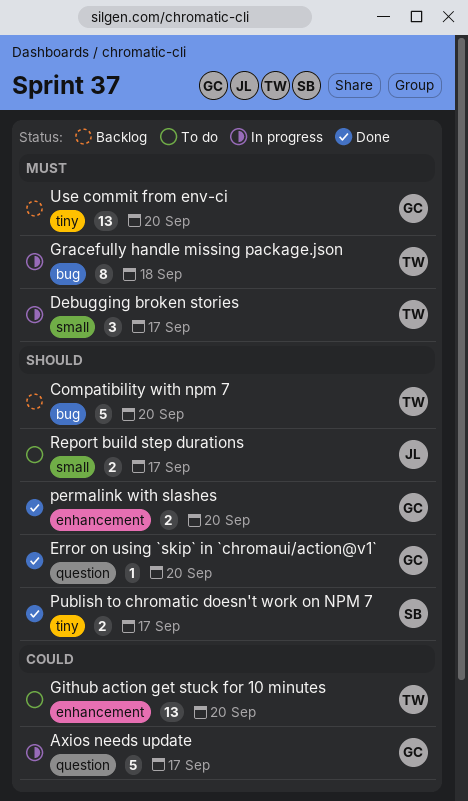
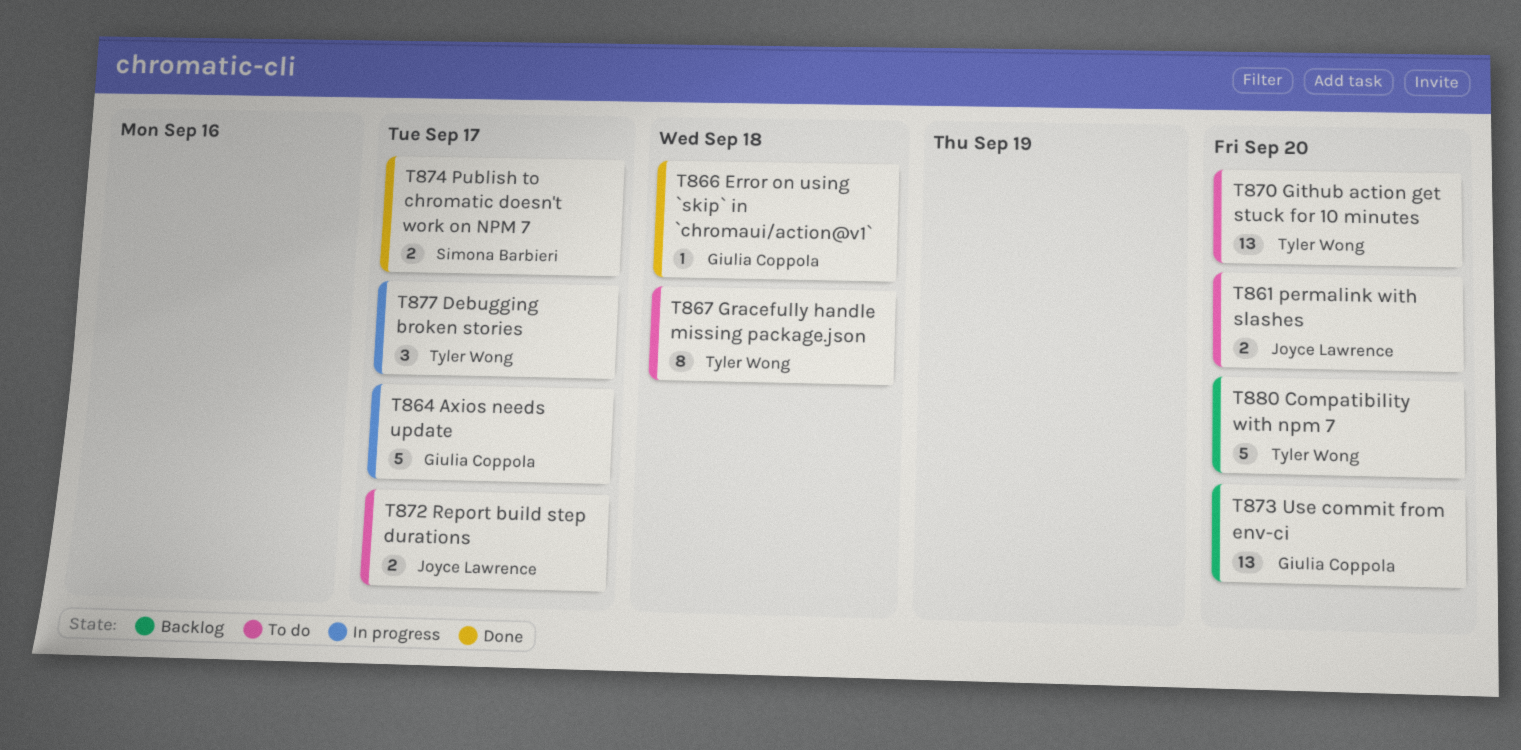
Error on using `skip` in `chromaui/action@v1`, due: Sep 20 -> Sep 18
Gracefully handle missing package.json, status: In progress -> To do
permalink with slashes, status: Done -> To do
permalink with slashes, owner: Giulia Coppola -> Joyce Lawrence

